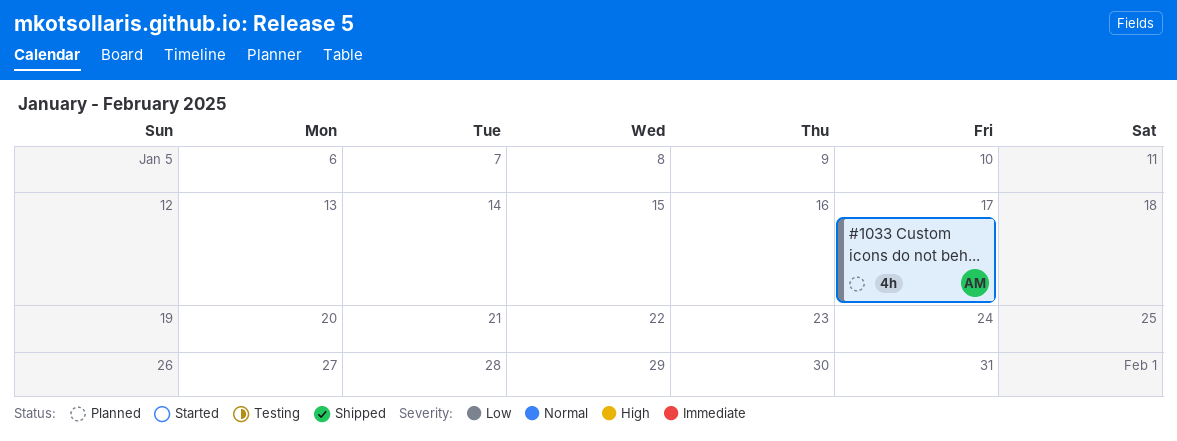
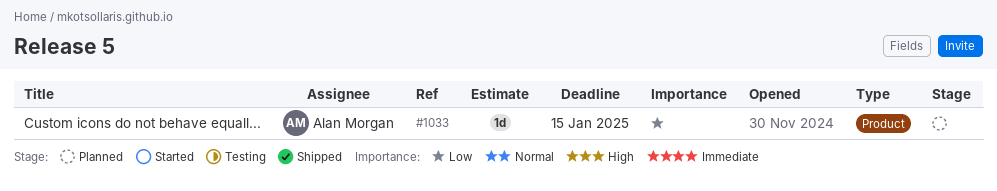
#1033, estimate: 4h -> 1d
#1033, due: Jan 17 -> Jan 15

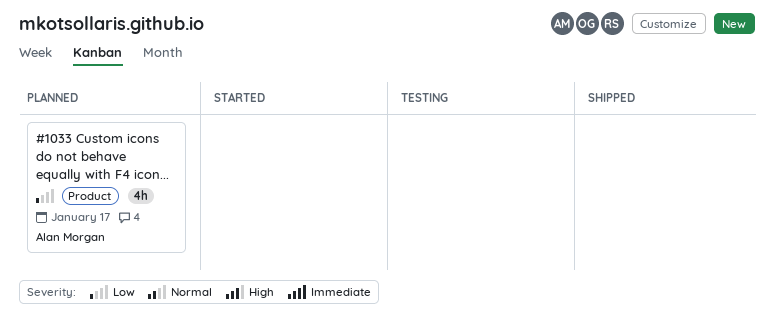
#1033, estimate: 1d -> 4h
#1033, due: Jan 15 -> Jan 17

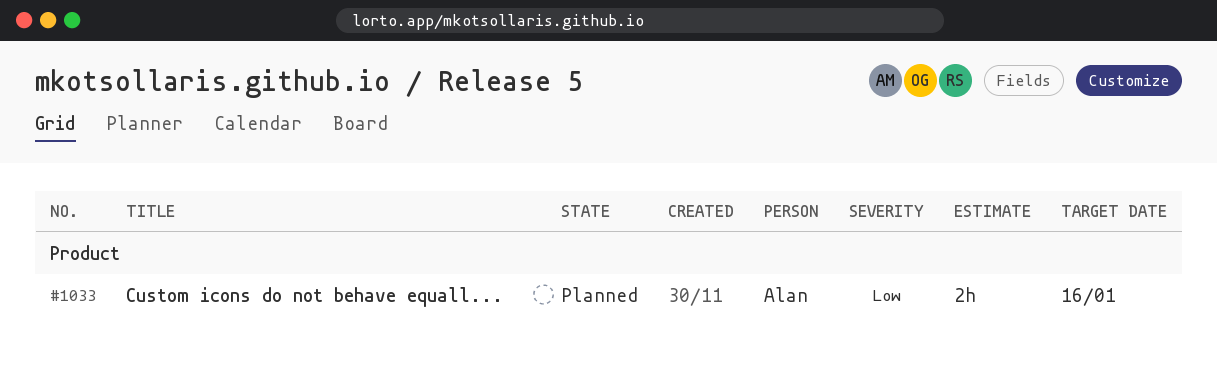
#1033, estimate: 4h -> 2h
#1033, due: Jan 17 -> Jan 16

